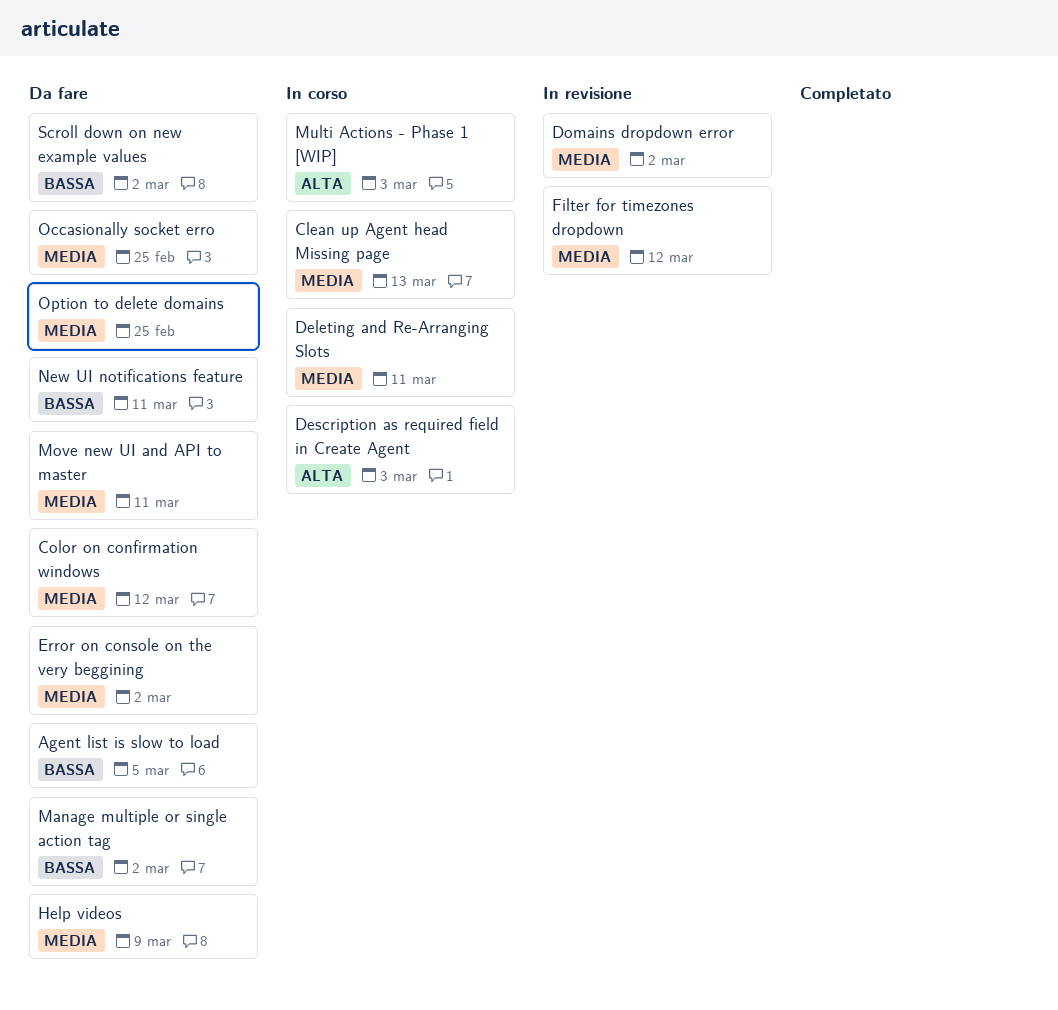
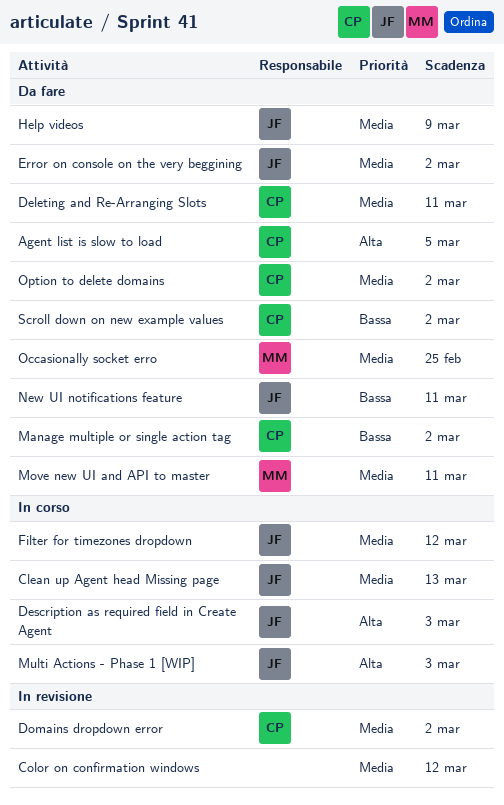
Agent list is slow to load, priority: Bassa -> Alta
Color on confirmation windows, status: Da fare -> In revisione
Deleting and Re-Arranging Slots, status: In corso -> Da fare
Filter for timezones dropdown, status: In revisione -> In corso
Option to delete domains, due: Feb 25 -> Mar 2

